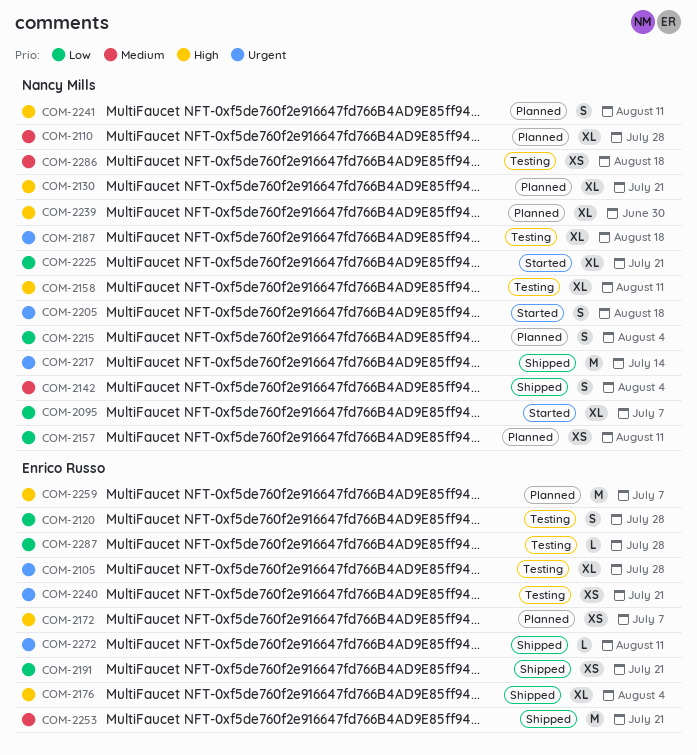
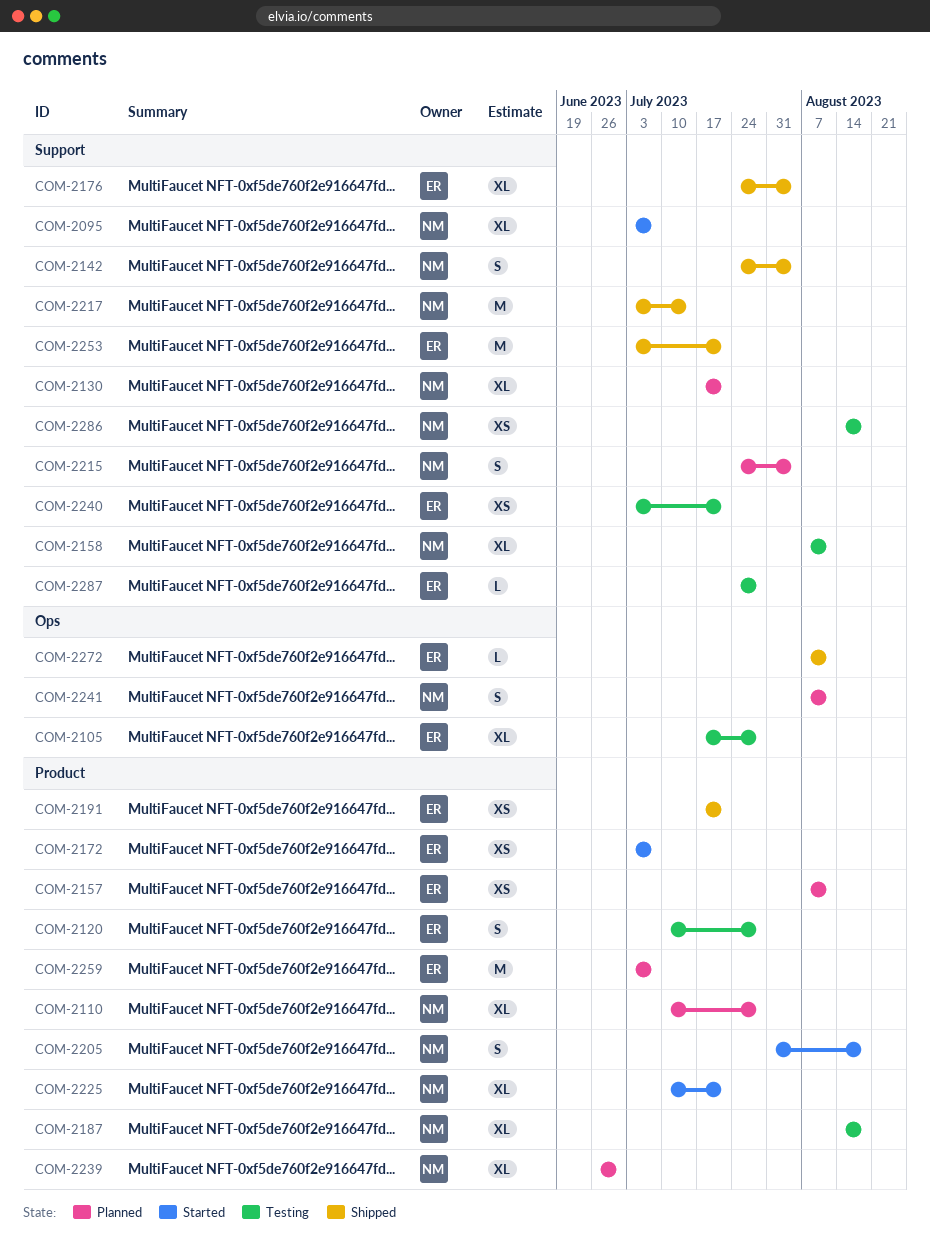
COM-2157, owner: Nancy Mills -> Enrico Russo
COM-2172, status: Planned -> Started

